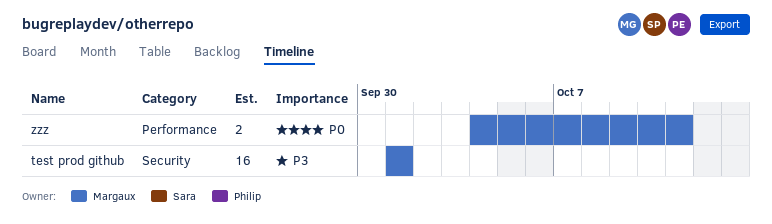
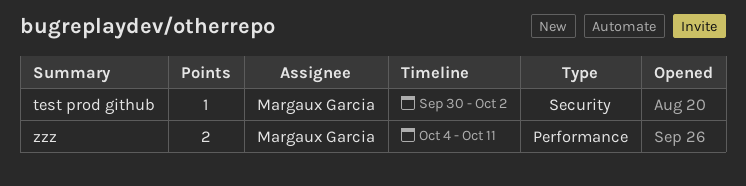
test prod github, estimate: 16 -> 1
test prod github, start: Oct 1 -> Sep 30
test prod github, due: Oct 1 -> Oct 2

